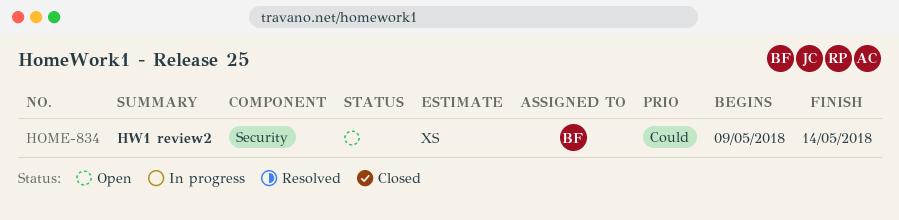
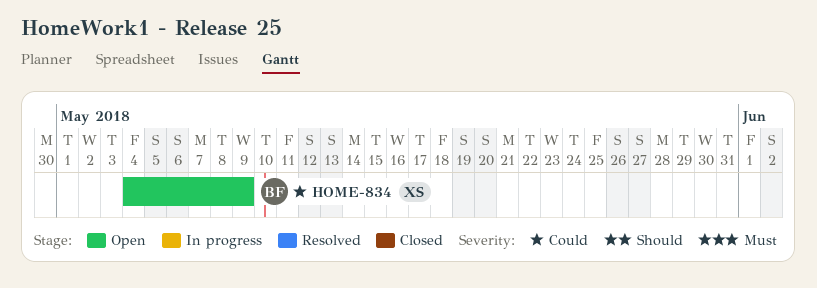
HOME-834, start: May 9 -> May 4
HOME-834, due: May 14 -> May 9

